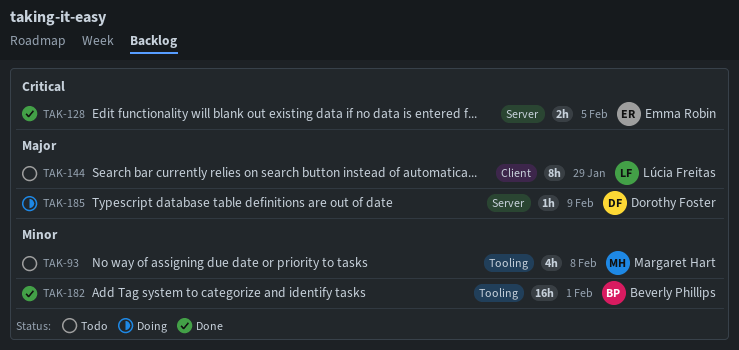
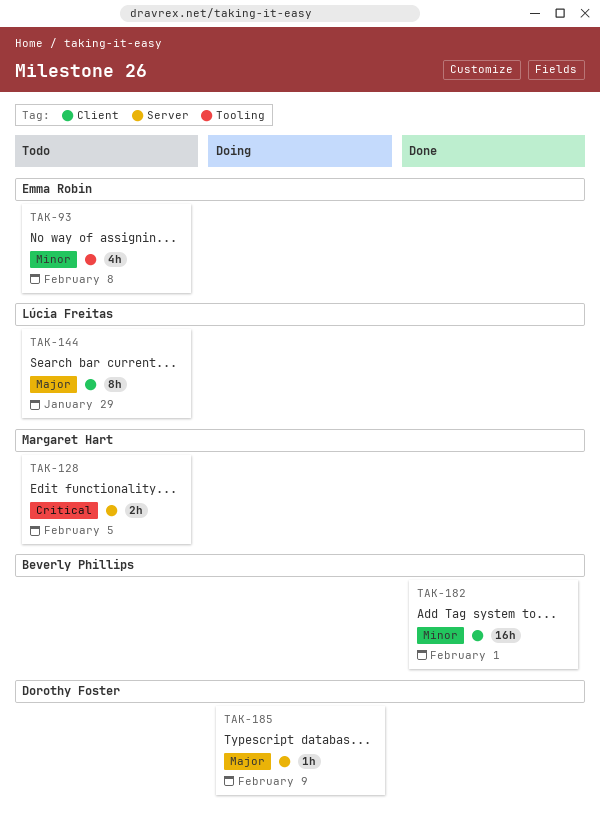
TAK-93, owner: Margaret Hart -> Emma Robin
TAK-128, status: Done -> Todo
TAK-128, owner: Emma Robin -> Margaret Hart
TAK-182, label: Tooling -> Client

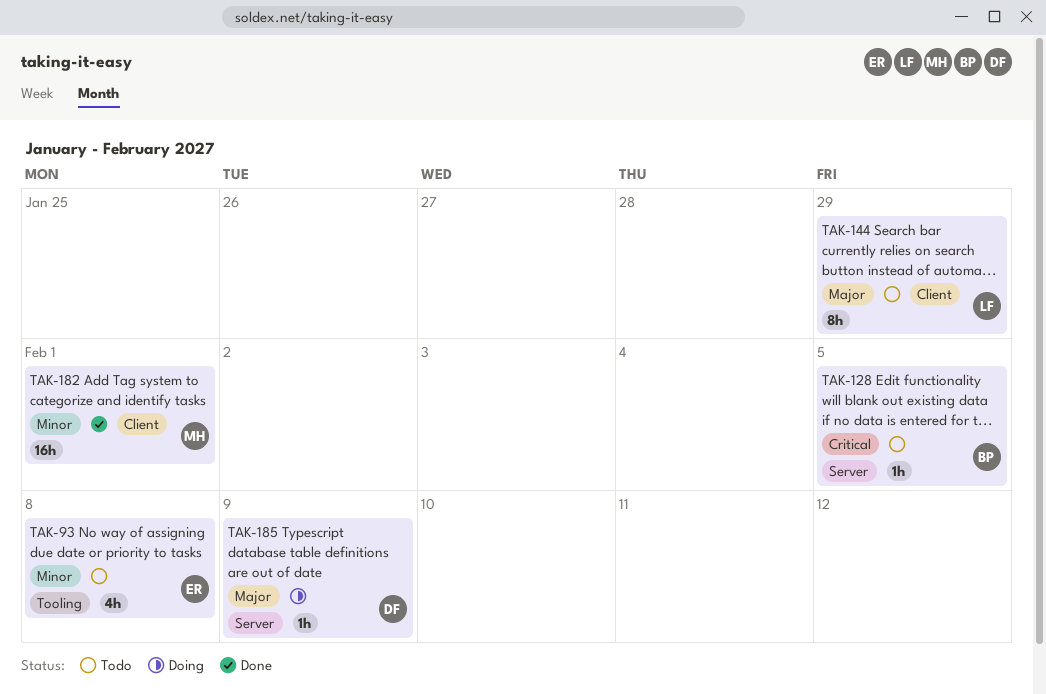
TAK-128, owner: Margaret Hart -> Beverly Phillips
TAK-128, estimate: 2h -> 1h
TAK-182, owner: Beverly Phillips -> Margaret Hart

